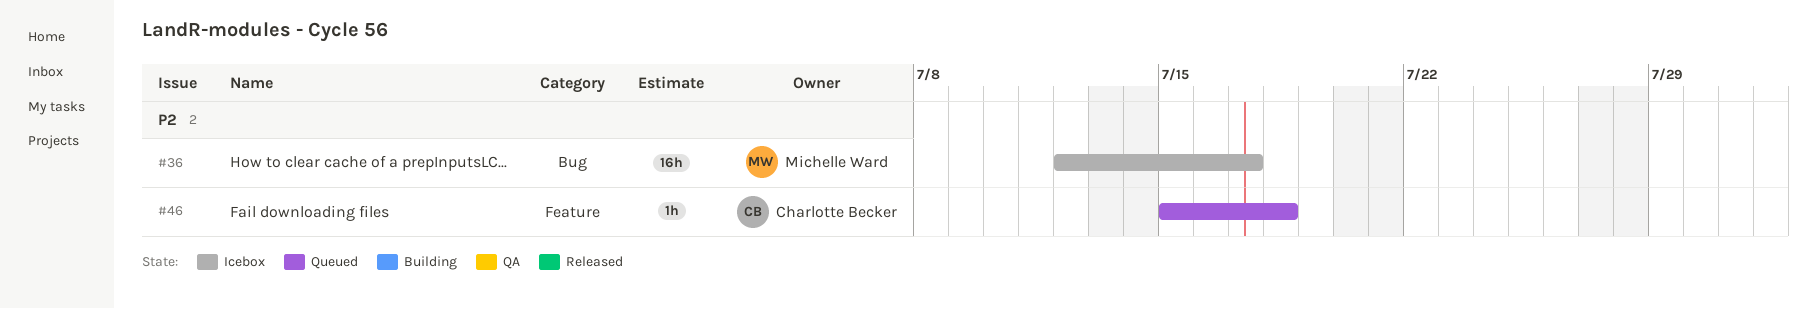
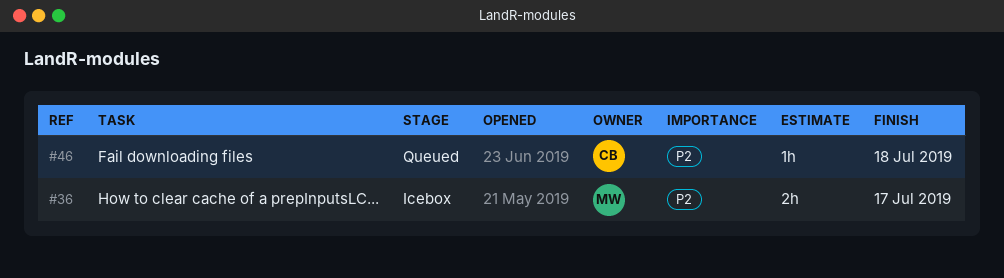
#36, estimate: 16h -> 2h

